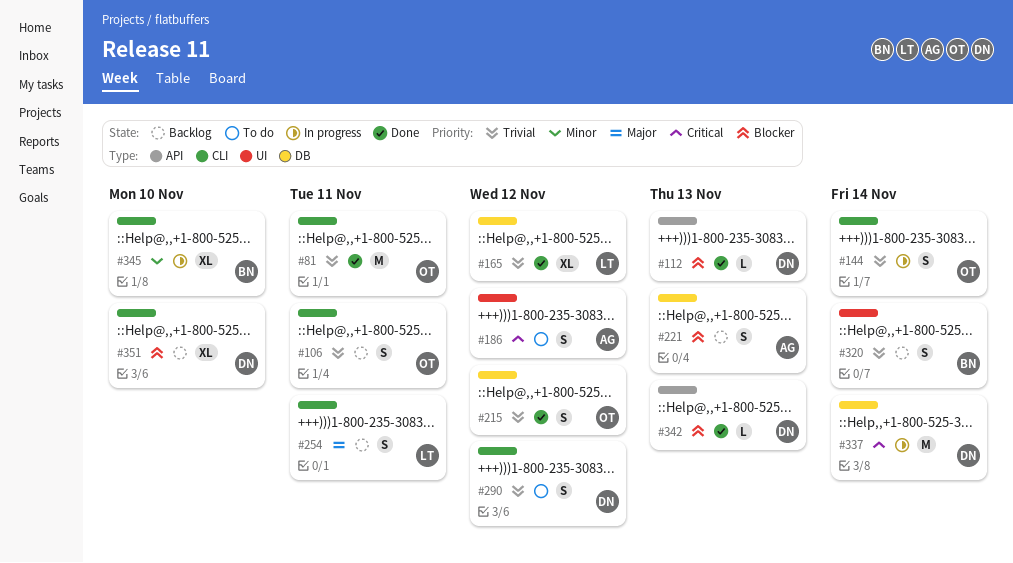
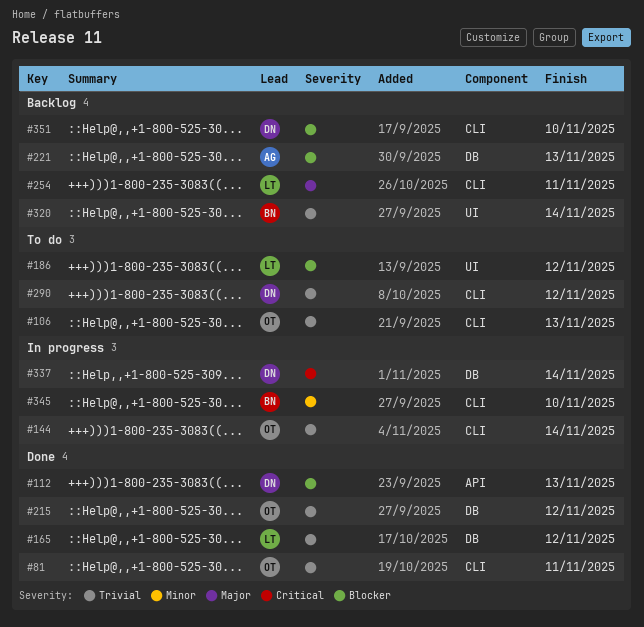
#106, status: Backlog -> To do
#106, due: Nov 11 -> Nov 13
#186, owner: AG -> LT
#186, priority: Critical -> Blocker
#342: present -> none

